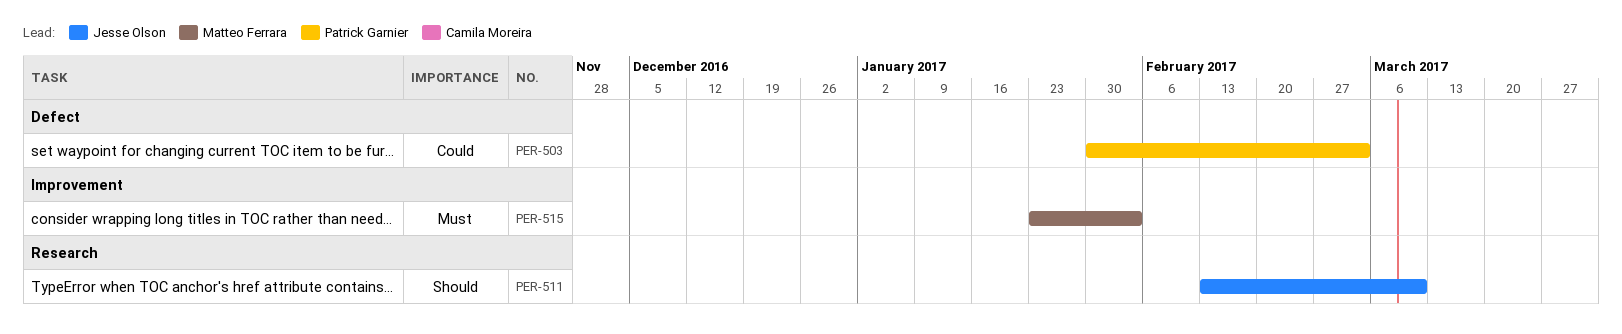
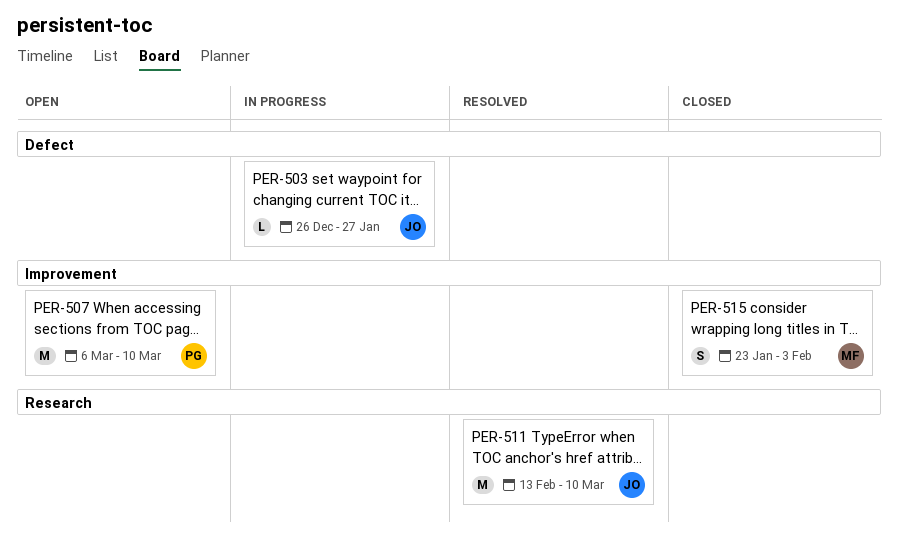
PER-503, owner: Patrick Garnier -> Jesse Olson
PER-503, start: Jan 30 -> Dec 26
PER-503, due: Mar 3 -> Jan 27
PER-507: none -> present

